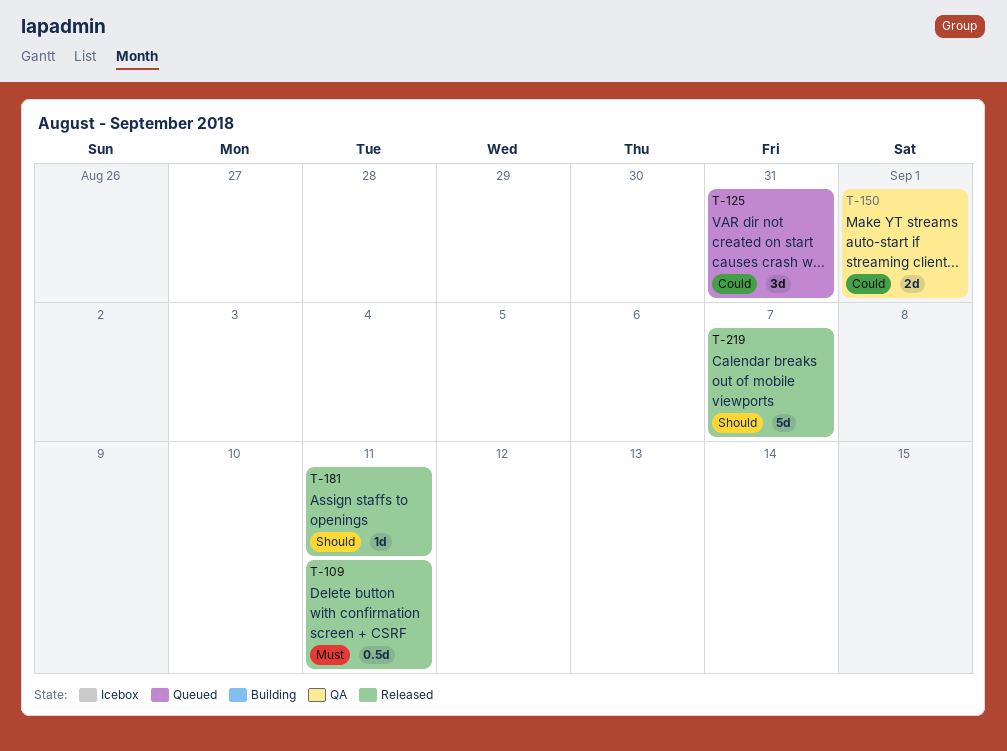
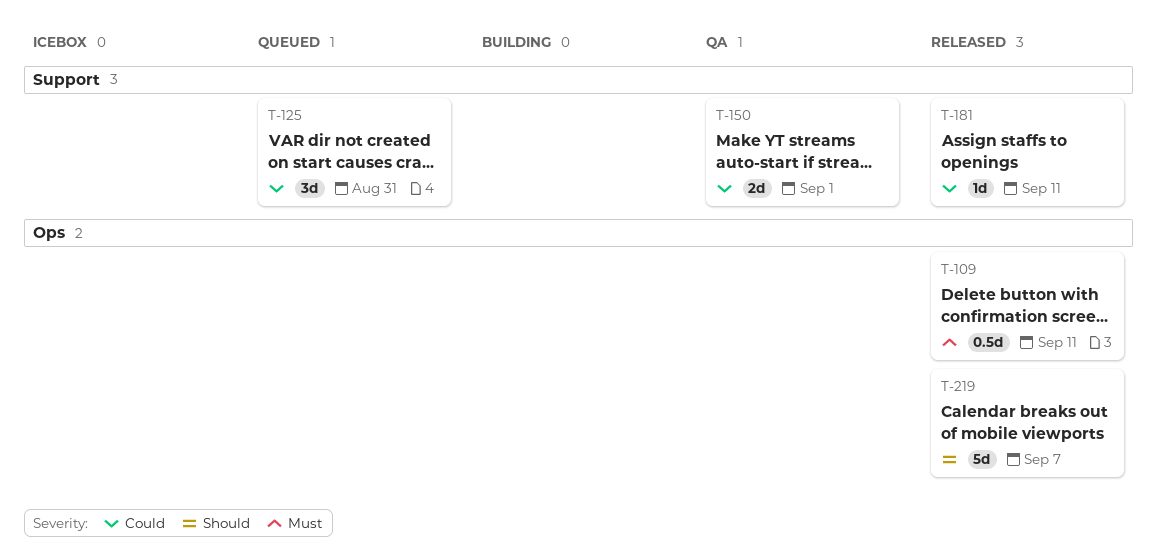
T-181, priority: Should -> Could

